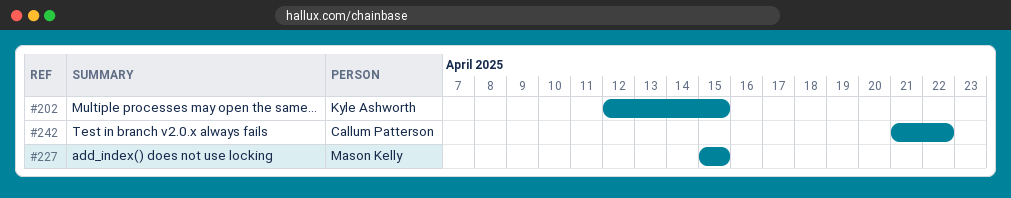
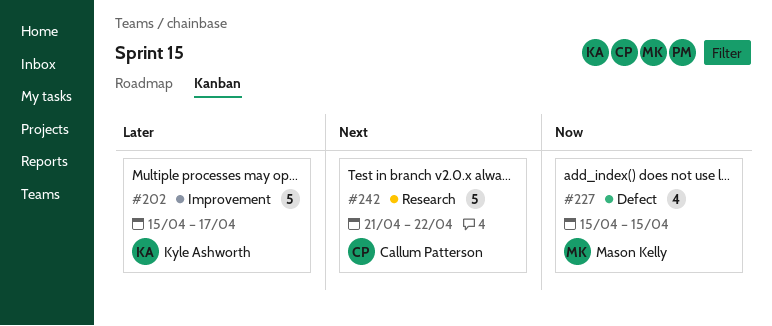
#202, start: Apr 12 -> Apr 15
#202, due: Apr 15 -> Apr 17

